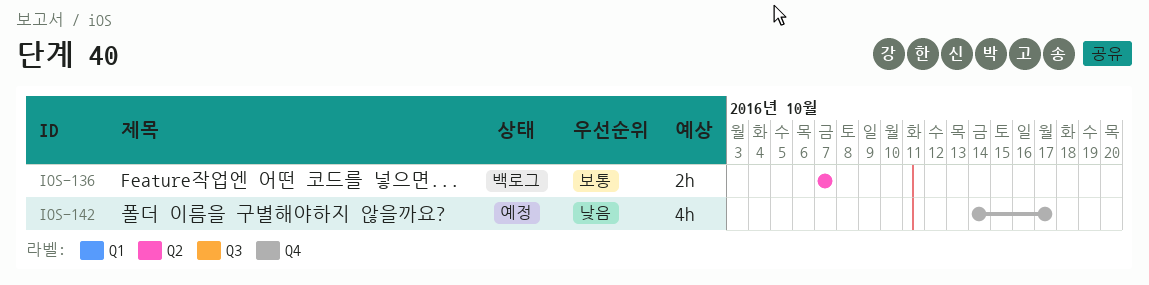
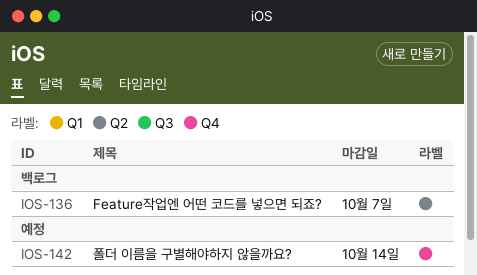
IOS-142, due: Oct 17 -> Oct 14

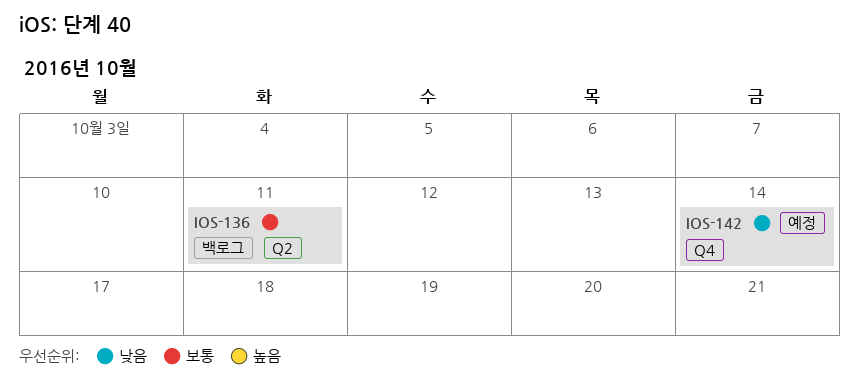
IOS-136, due: Oct 7 -> Oct 11

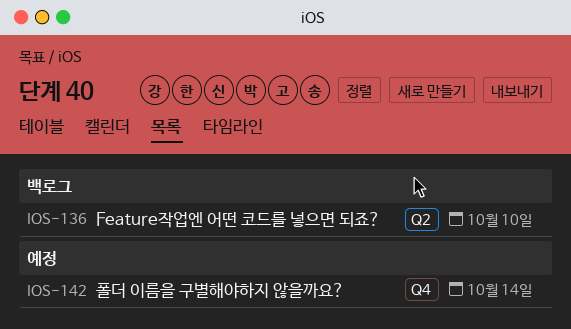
IOS-136, due: Oct 11 -> Oct 10

